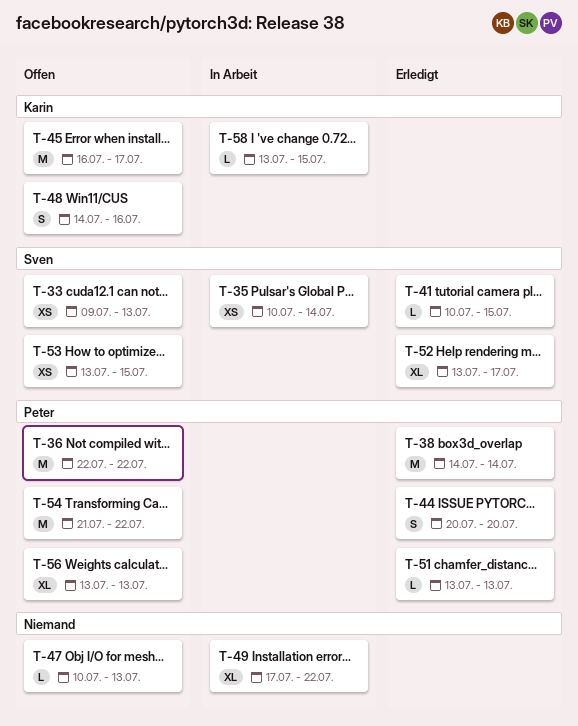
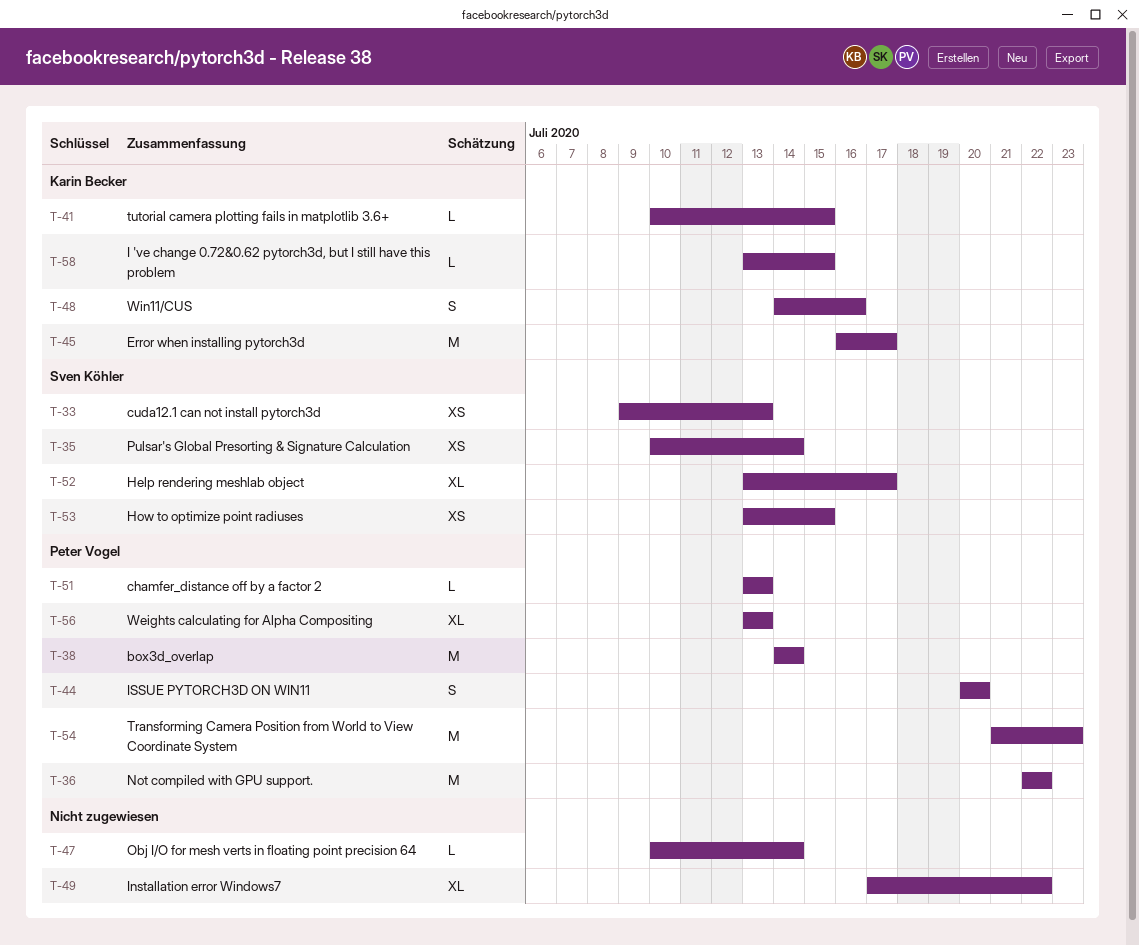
T-41, owner: Sven Köhler -> Karin Becker
T-47, due: Jul 13 -> Jul 14
T-54, due: Jul 22 -> Jul 23

